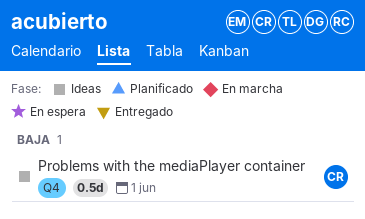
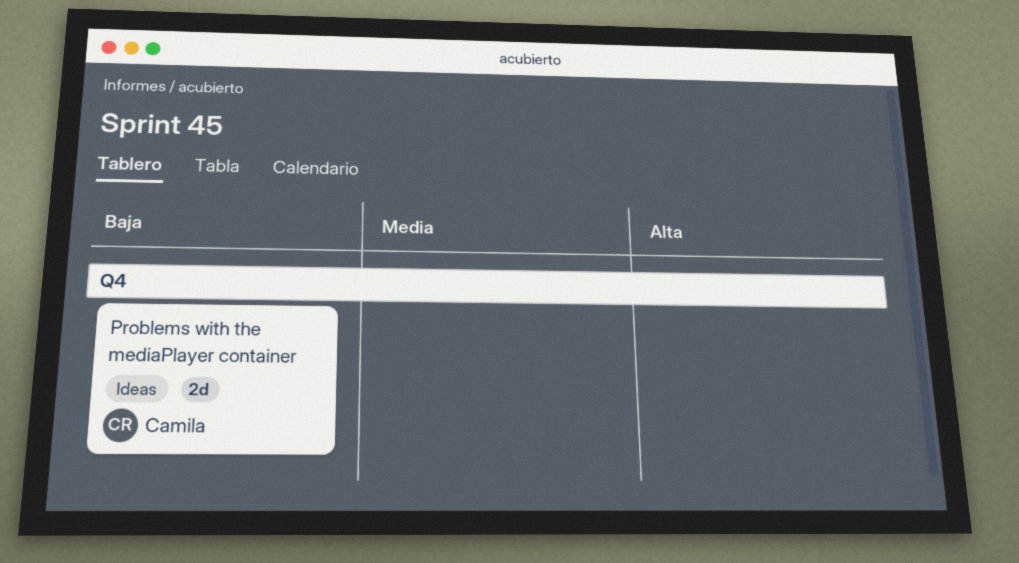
Problems with the mediaPlayer container, estimate: 0.5d -> 2d

